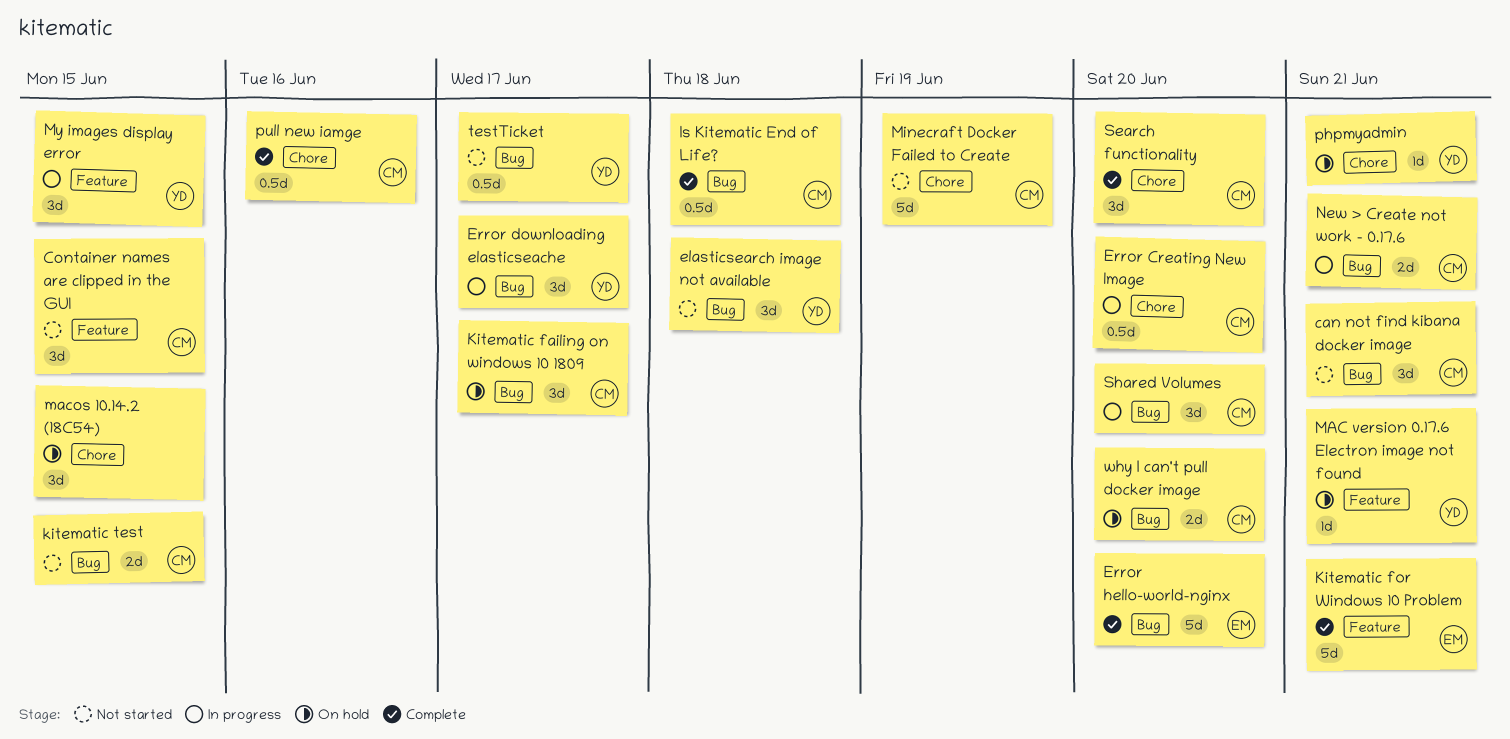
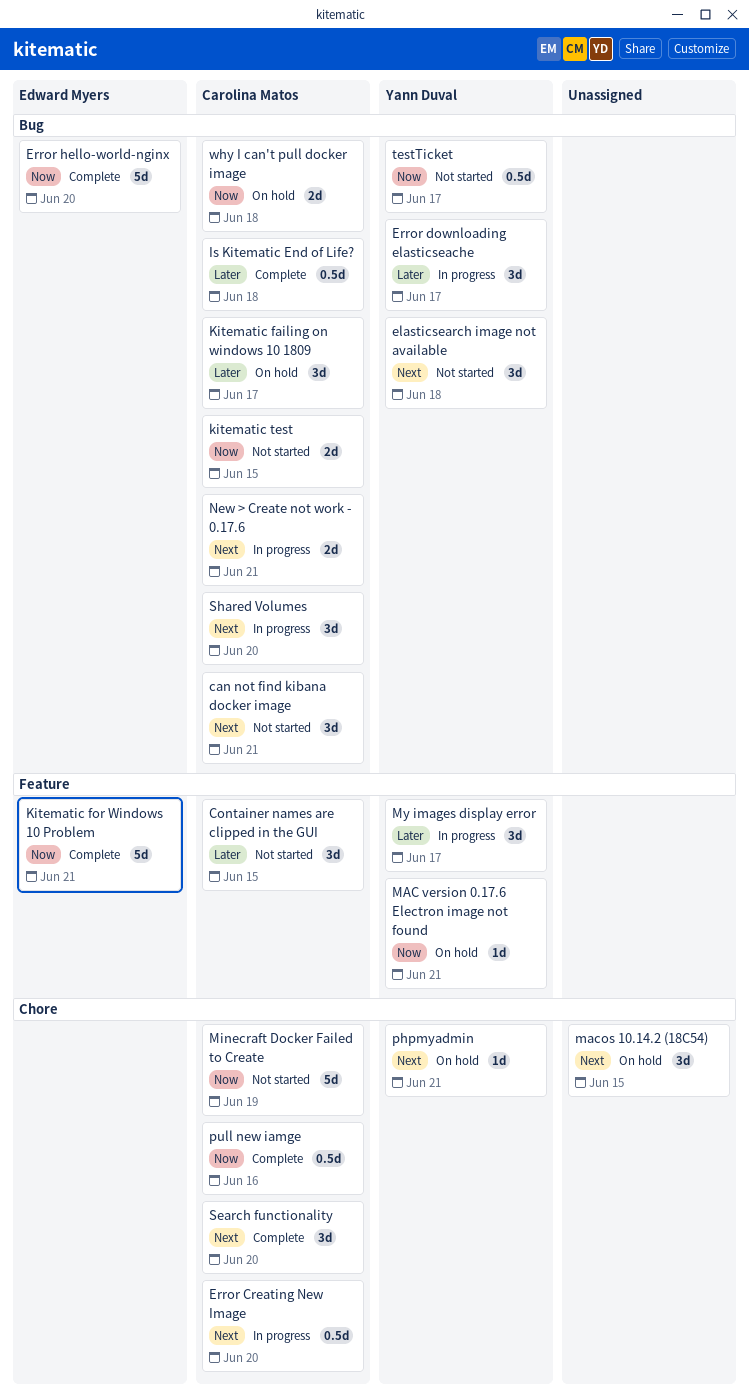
My images display error, due: Jun 15 -> Jun 17
why I can't pull docker image, due: Jun 20 -> Jun 18

